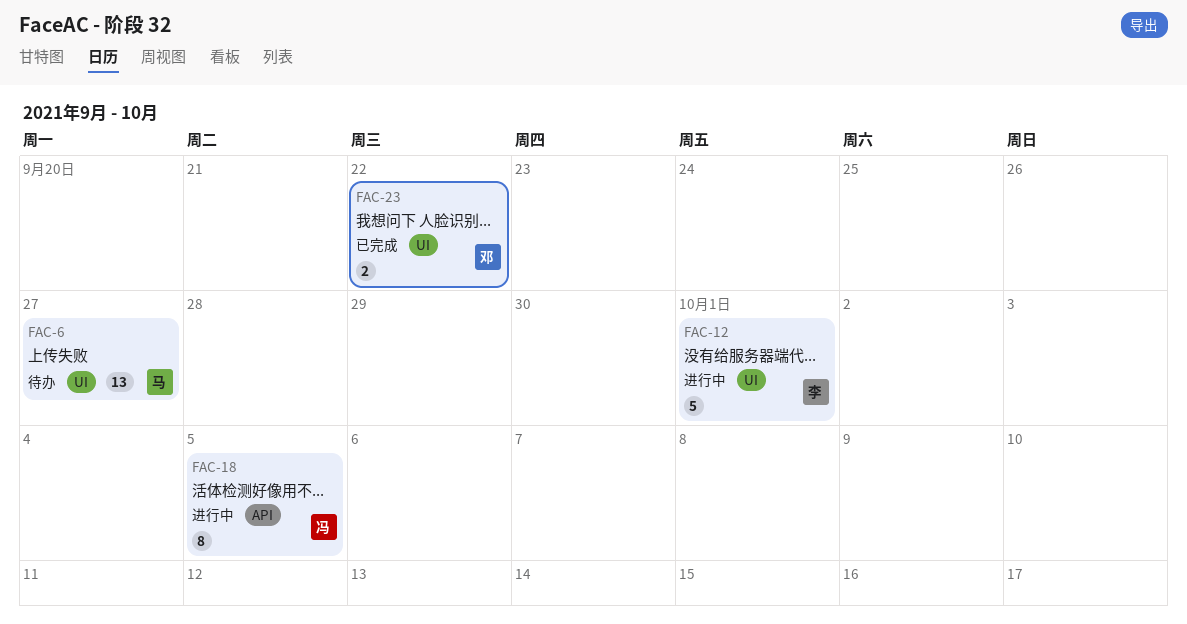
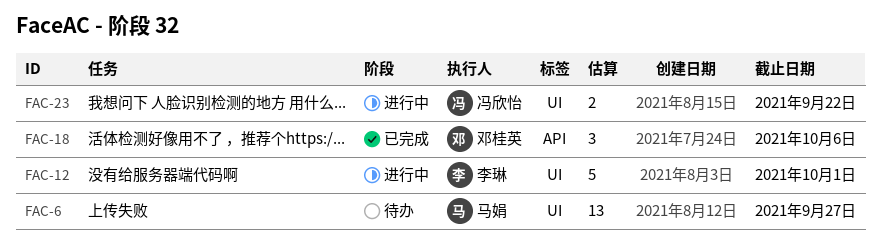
FAC-18, status: 进行中 -> 已完成
FAC-18, owner: 冯欣怡 -> 邓桂英
FAC-18, estimate: 8 -> 3
FAC-18, due: Oct 5 -> Oct 6
FAC-23, status: 已完成 -> 进行中
FAC-23, owner: 邓桂英 -> 冯欣怡

